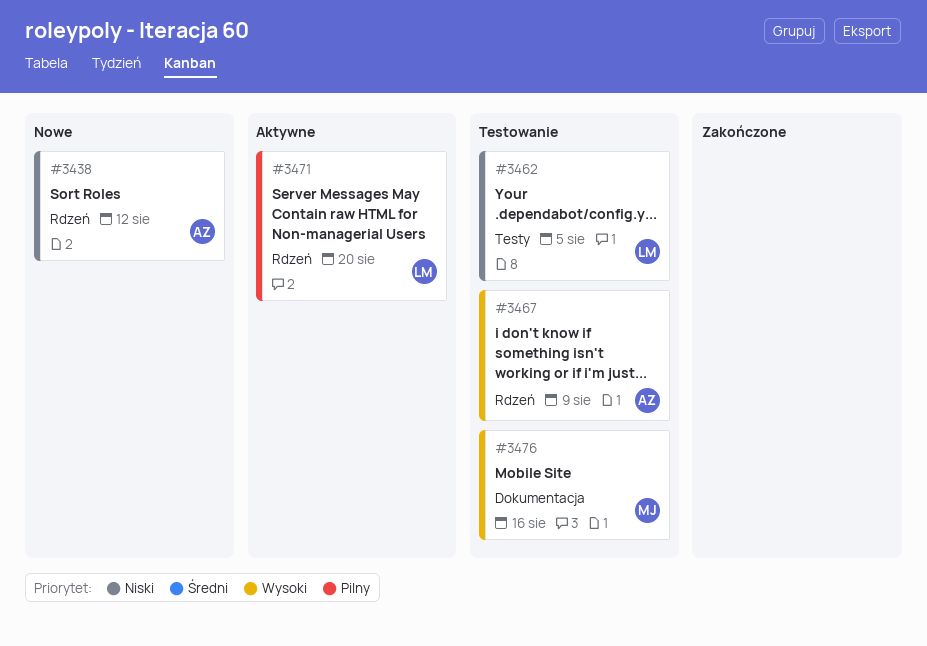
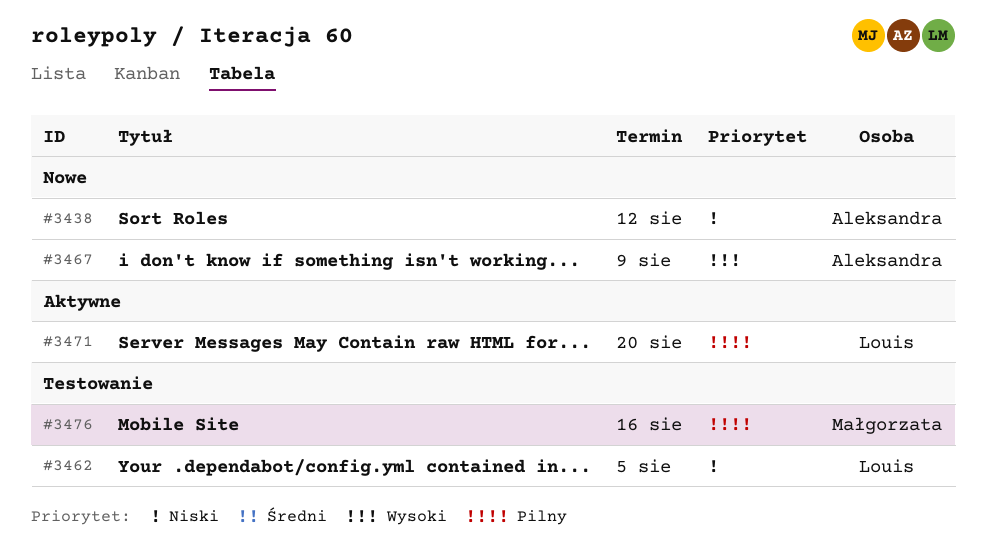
#3467, status: Testowanie -> Nowe
#3476, priority: Wysoki -> Pilny

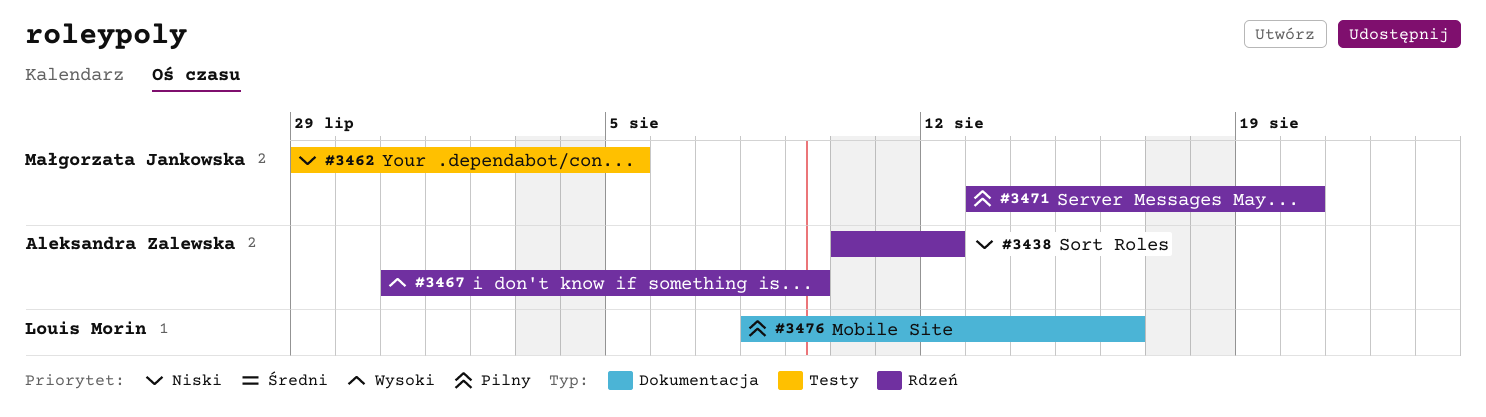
#3462, owner: Louis Morin -> Małgorzata Jankowska
#3471, owner: Louis Morin -> Małgorzata Jankowska
#3476, owner: Małgorzata Jankowska -> Louis Morin

